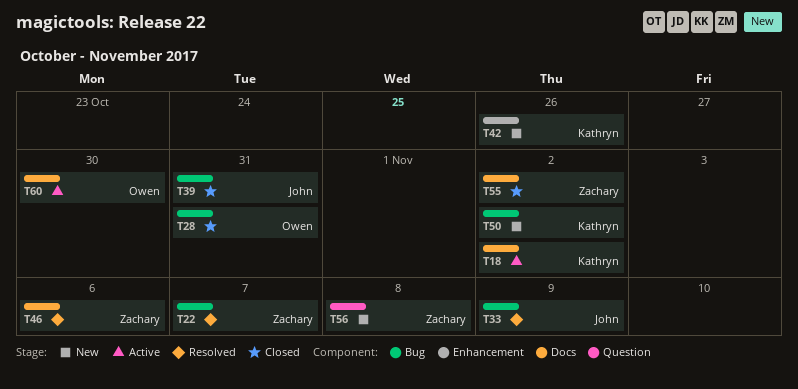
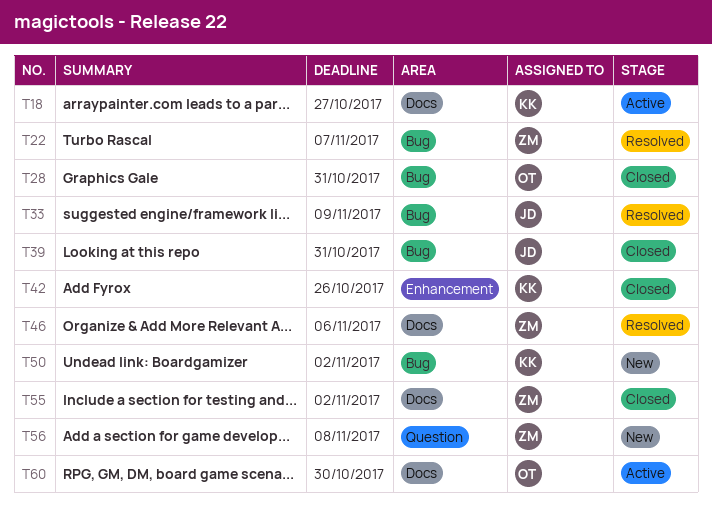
T18, due: Nov 2 -> Oct 27
T42, status: New -> Closed

